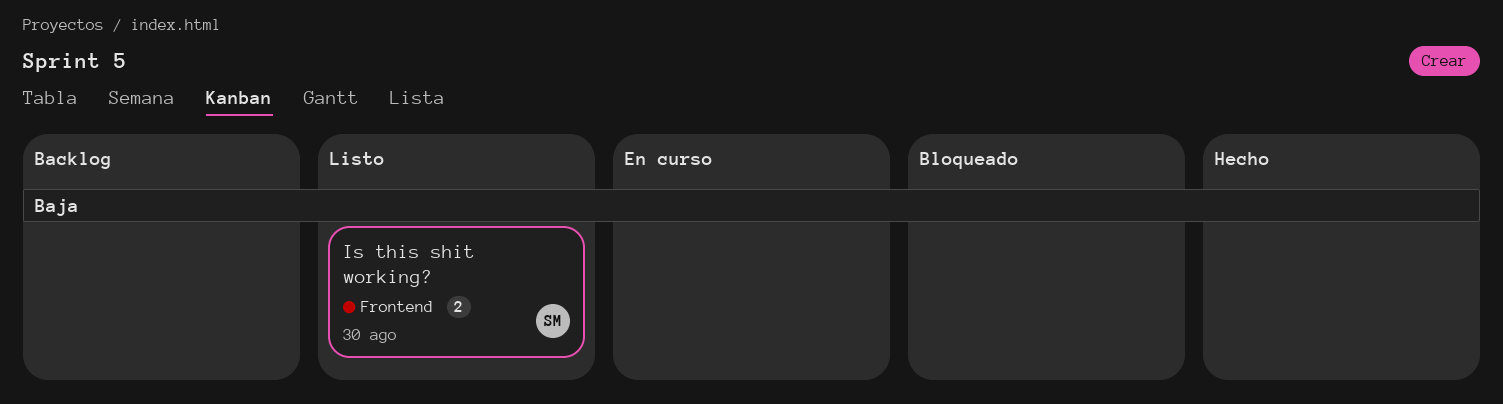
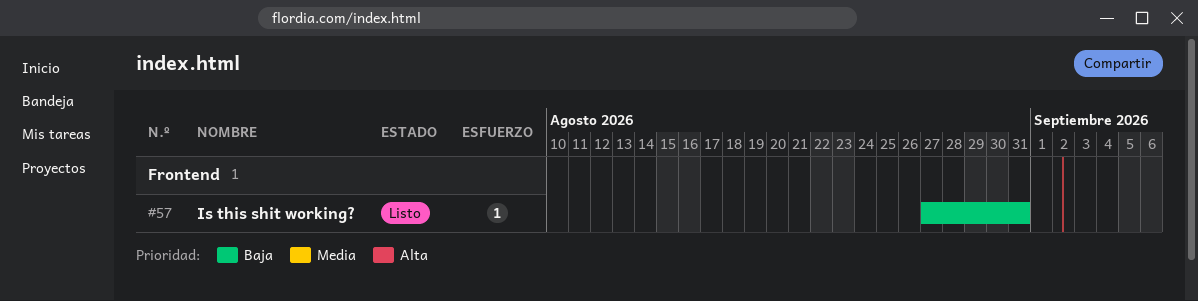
Is this shit working?, estimate: 2 -> 1
Is this shit working?, due: Aug 30 -> Aug 31

